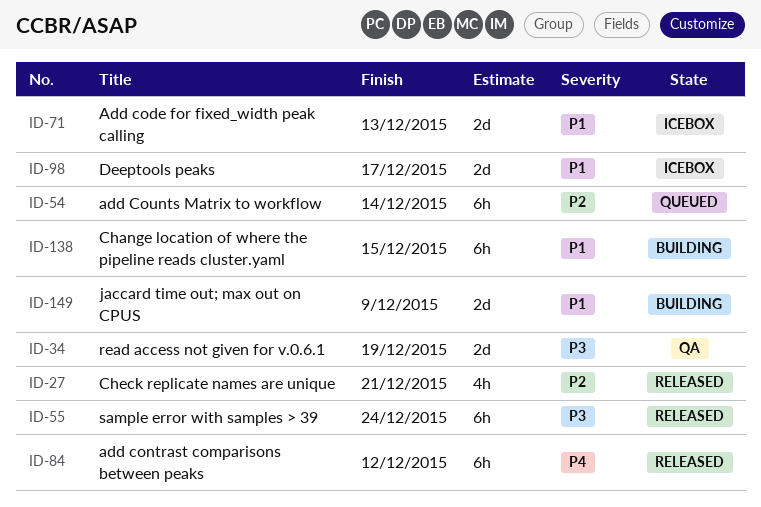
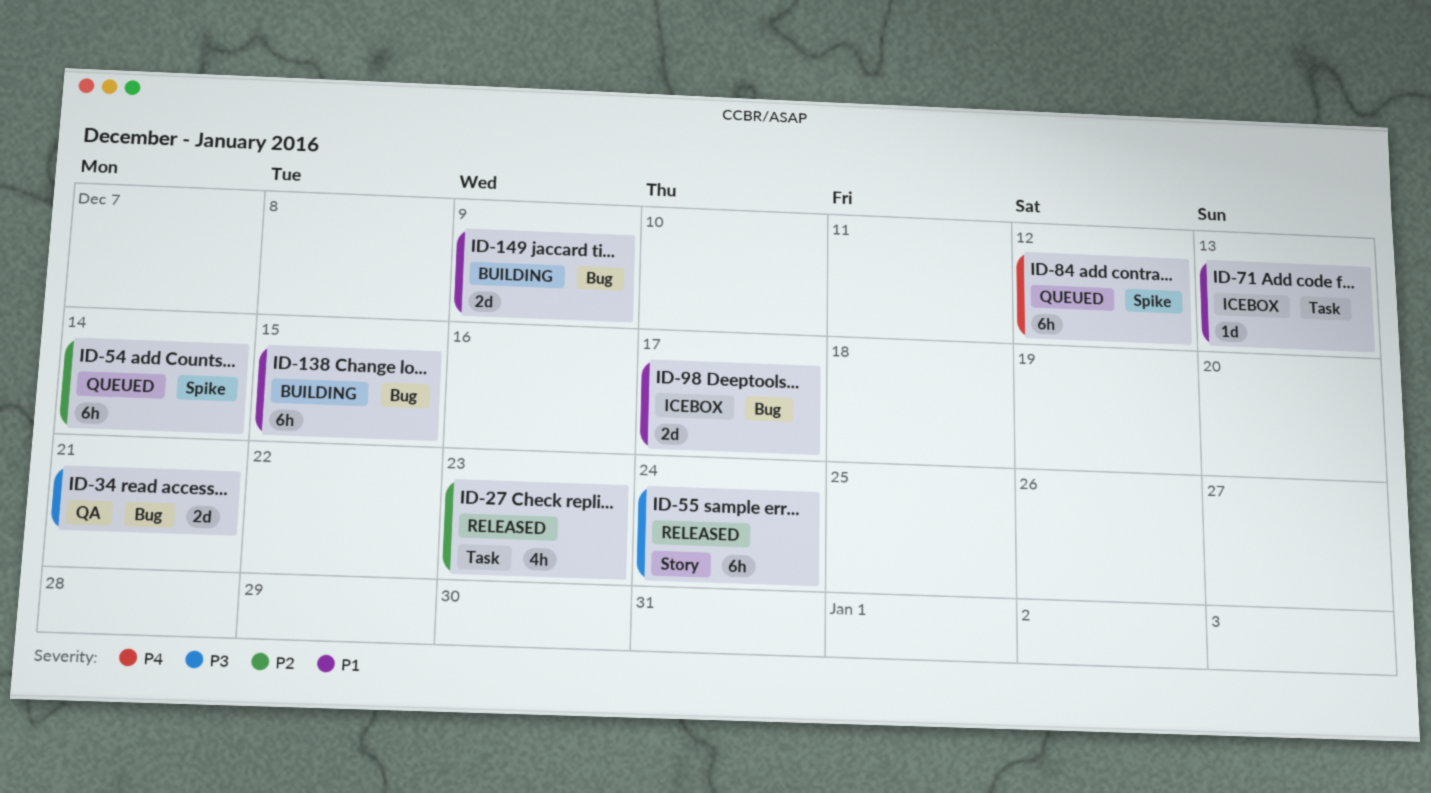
ID-27, due: Dec 21 -> Dec 23
ID-34, due: Dec 19 -> Dec 21
ID-71, estimate: 2d -> 1d
ID-84, status: Released -> Queued

